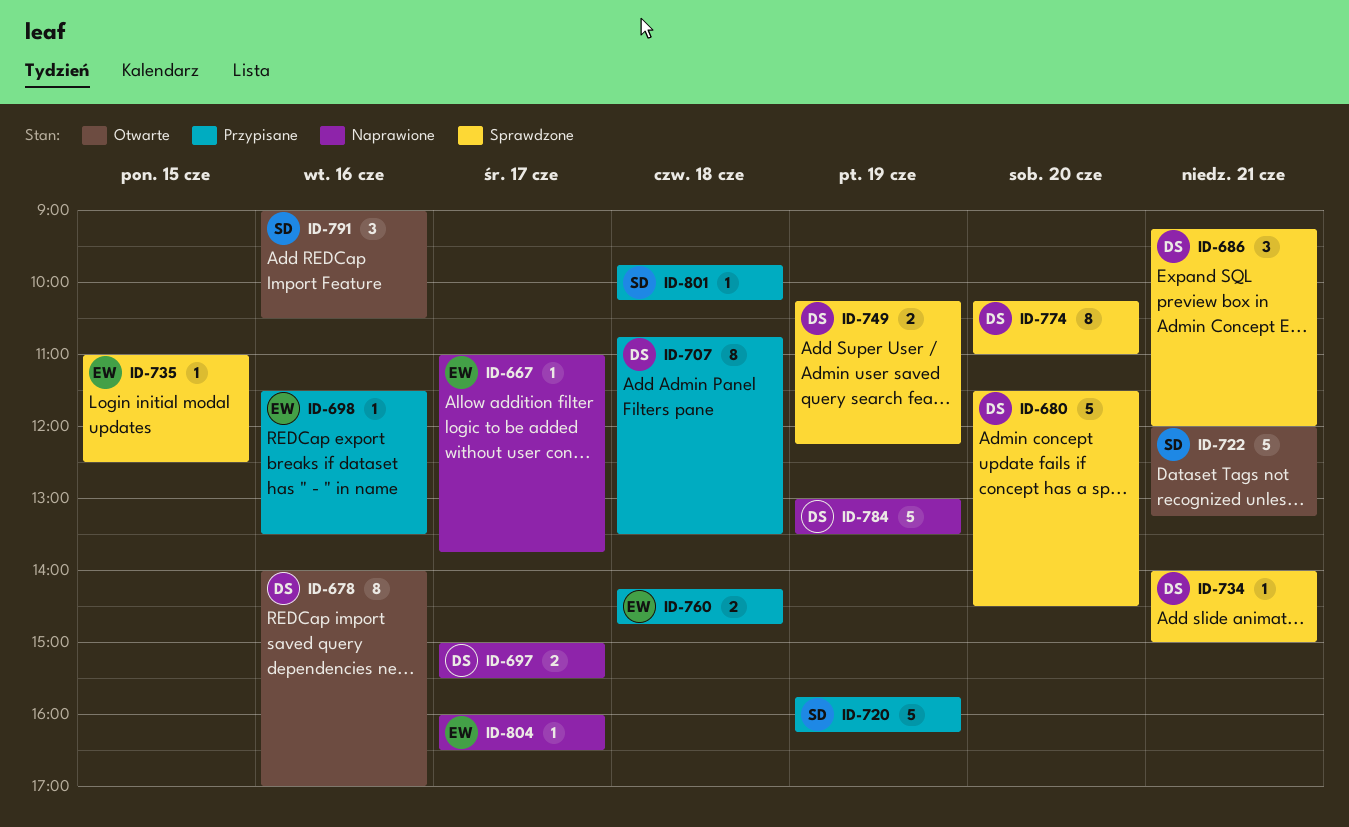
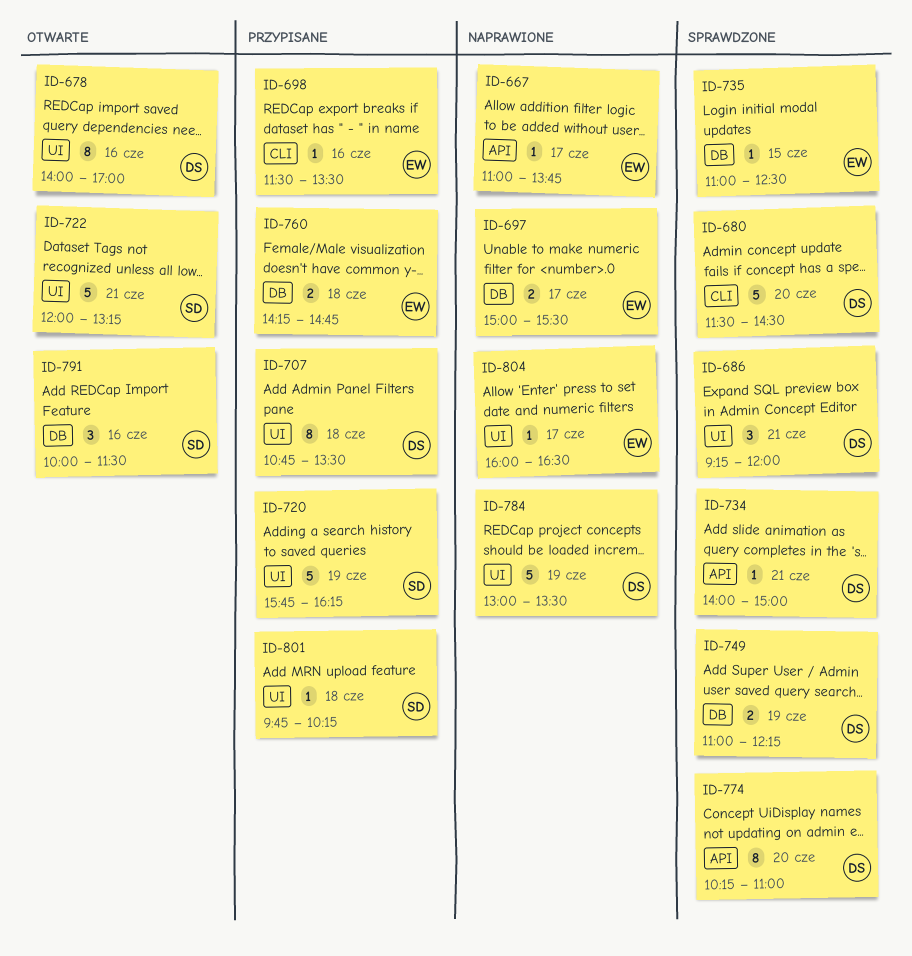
ID-697, owner: DS -> EW
ID-749, begins: 10:15 -> 11:00
ID-791, begins: 09:00 -> 10:00
ID-791, ends: 10:30 -> 11:30

